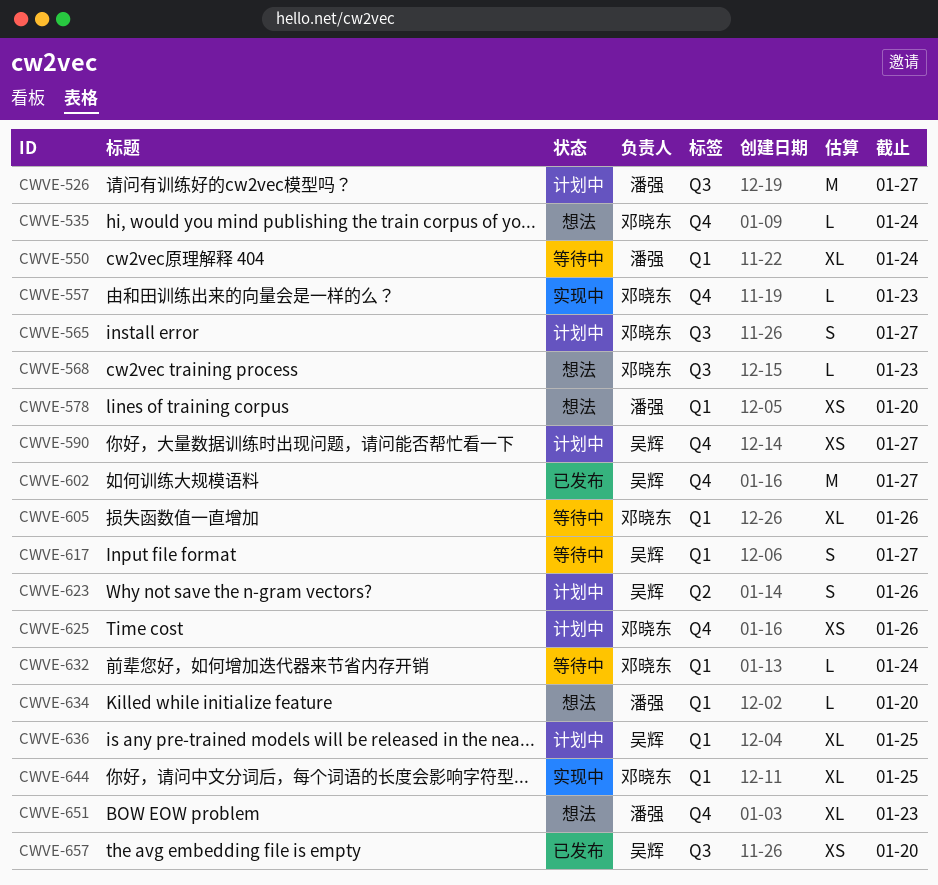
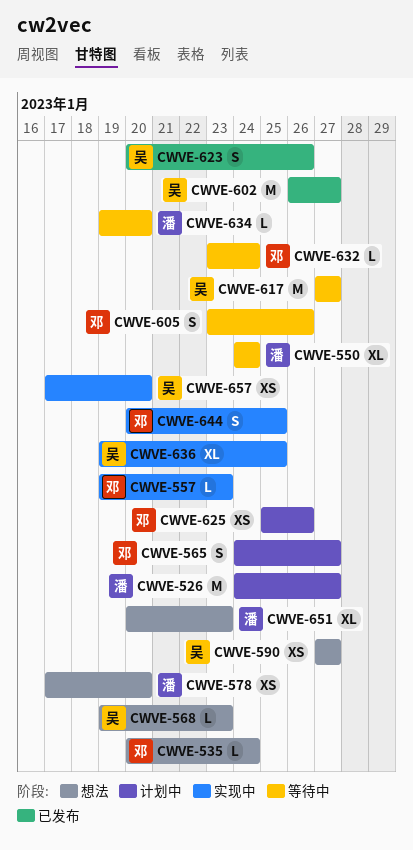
CWVE-568, owner: 邓晓东 -> 吴辉
CWVE-590, status: 计划中 -> 想法
CWVE-605, estimate: XL -> S
CWVE-617, estimate: S -> M
CWVE-623, status: 计划中 -> 已发布
CWVE-634, status: 想法 -> 等待中
CWVE-636, status: 计划中 -> 实现中
CWVE-644, estimate: XL -> S
CWVE-657, status: 已发布 -> 实现中

